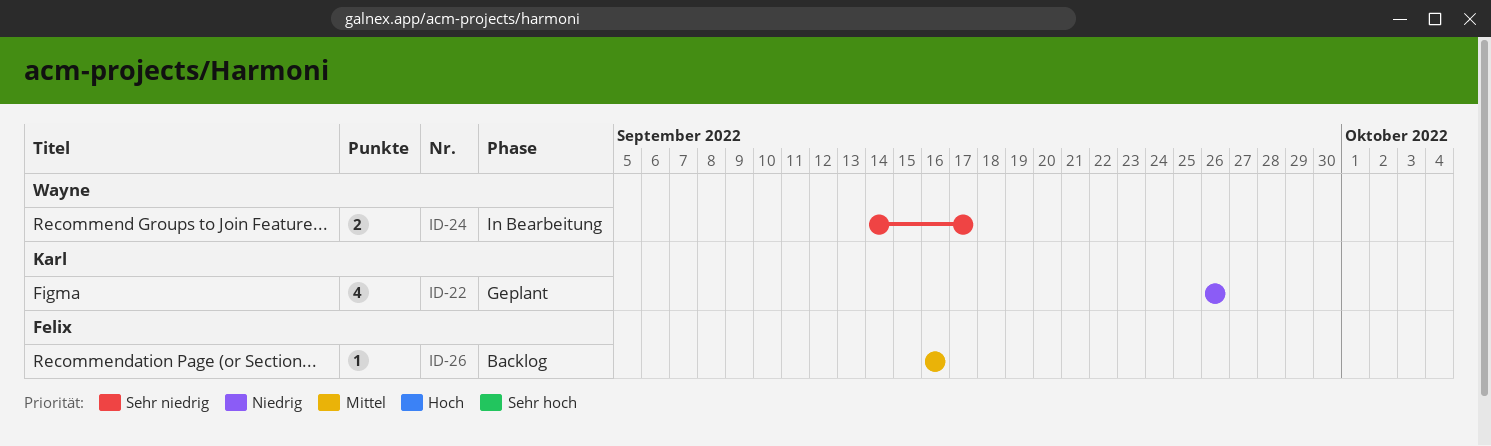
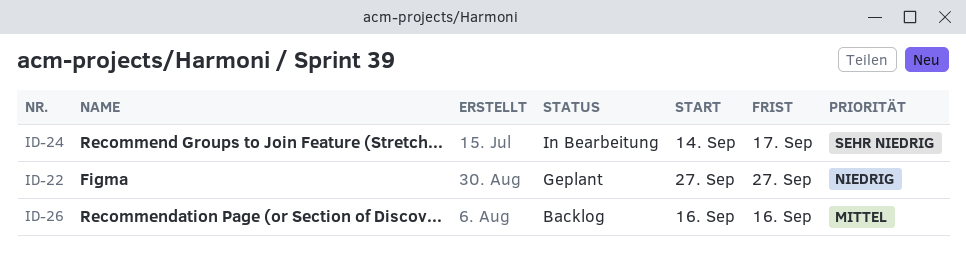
ID-22, start: Sep 26 -> Sep 27
ID-22, due: Sep 26 -> Sep 27

